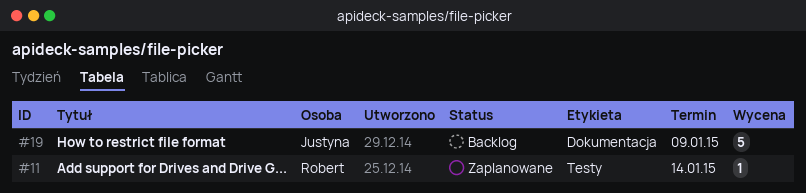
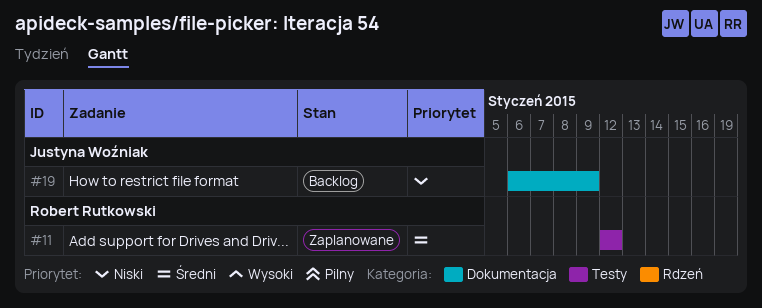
#11, due: Jan 14 -> Jan 12

